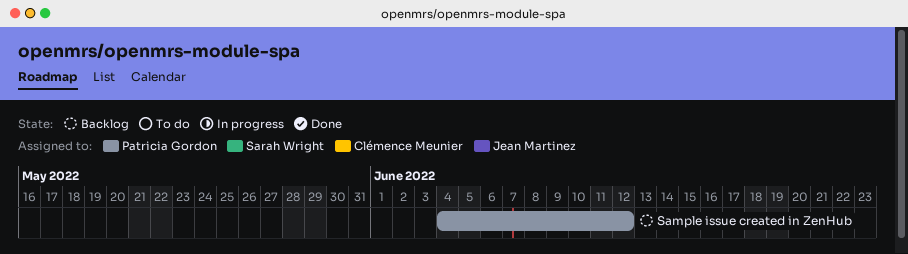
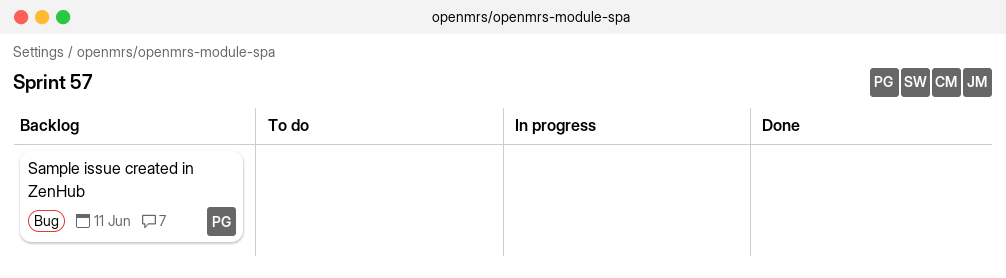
Sample issue created in ZenHub, due: Jun 12 -> Jun 11

